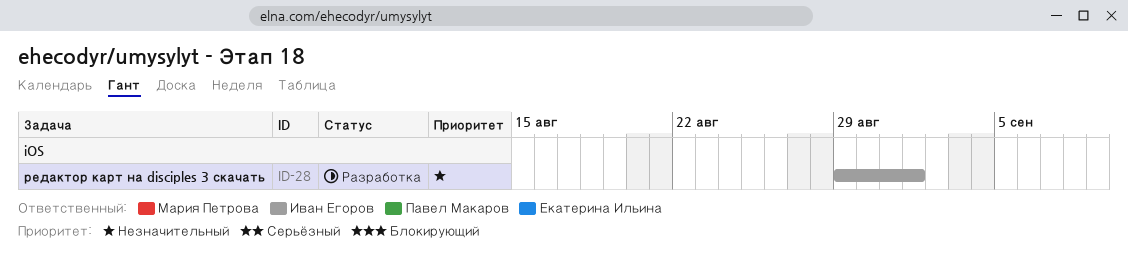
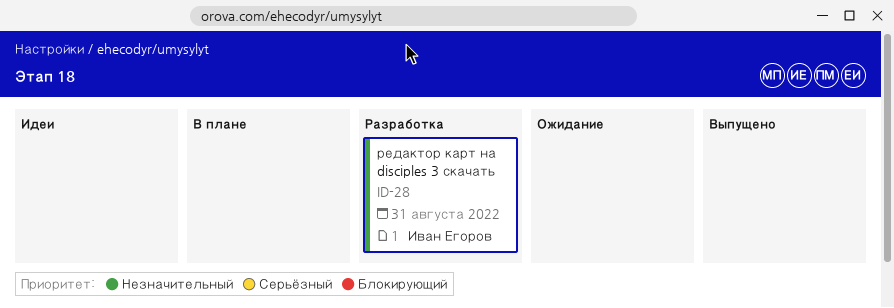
ID-28, due: Sep 1 -> Aug 31

